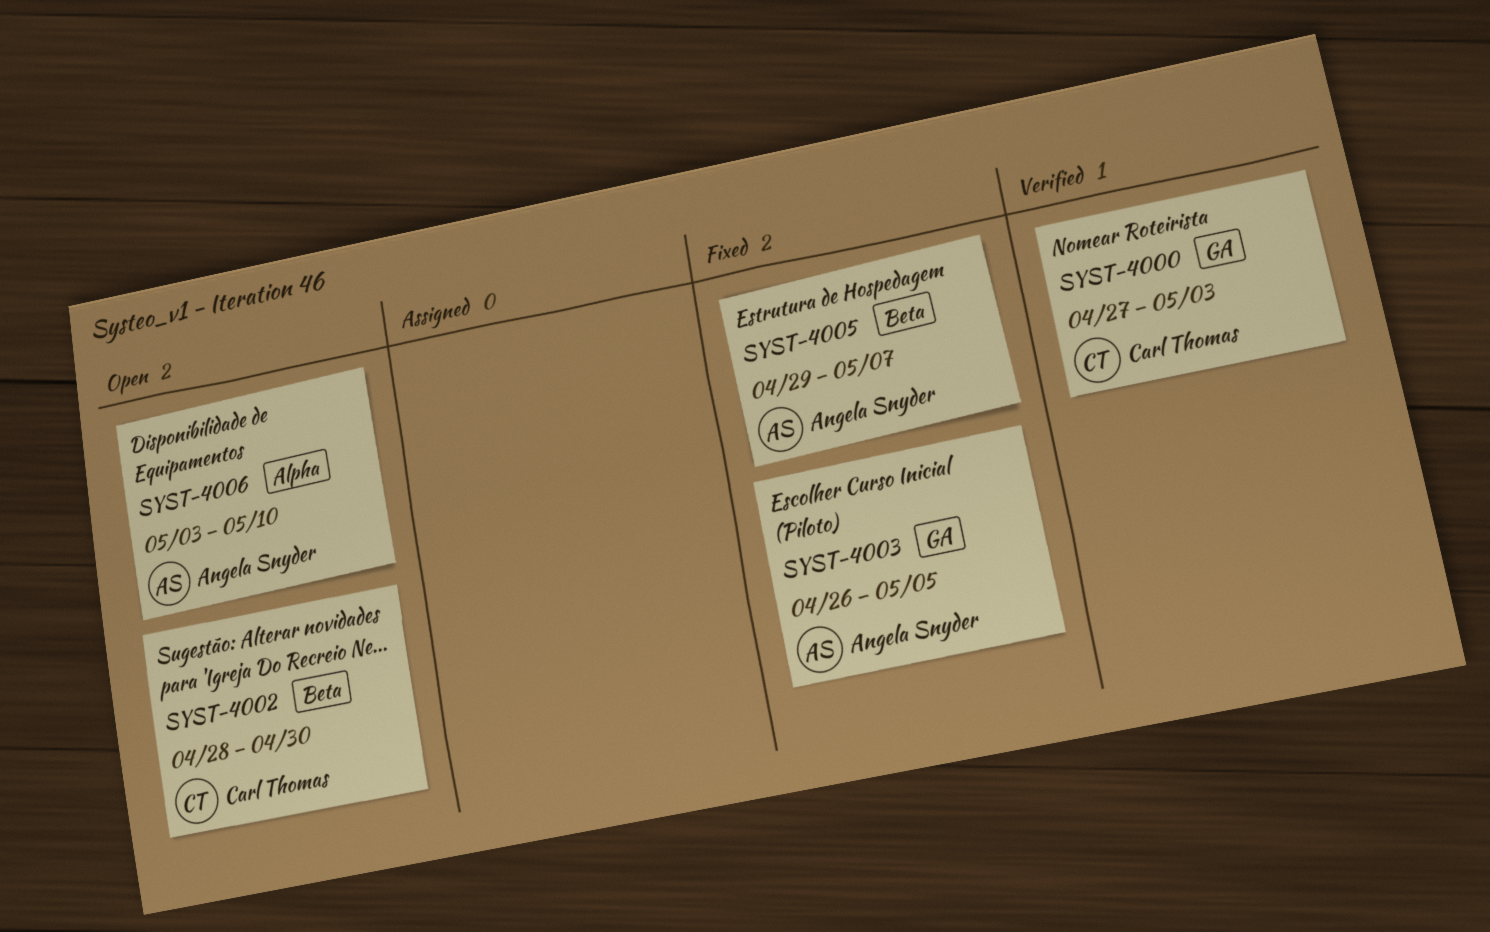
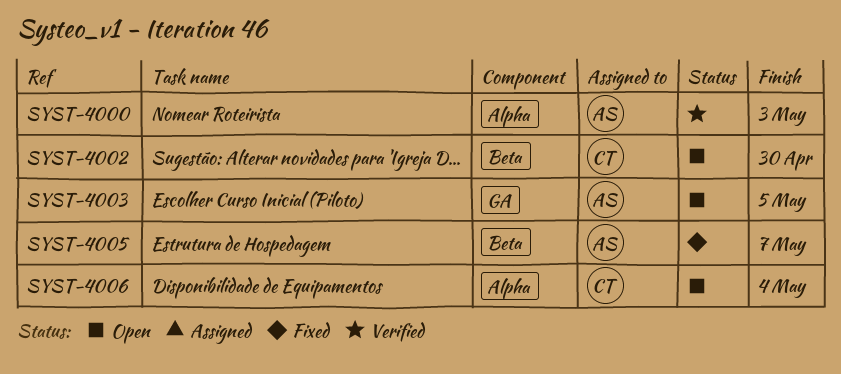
SYST-4000, owner: Carl Thomas -> Angela Snyder
SYST-4000, label: GA -> Alpha
SYST-4003, status: Fixed -> Open
SYST-4006, owner: Angela Snyder -> Carl Thomas
SYST-4006, due: May 10 -> May 4

